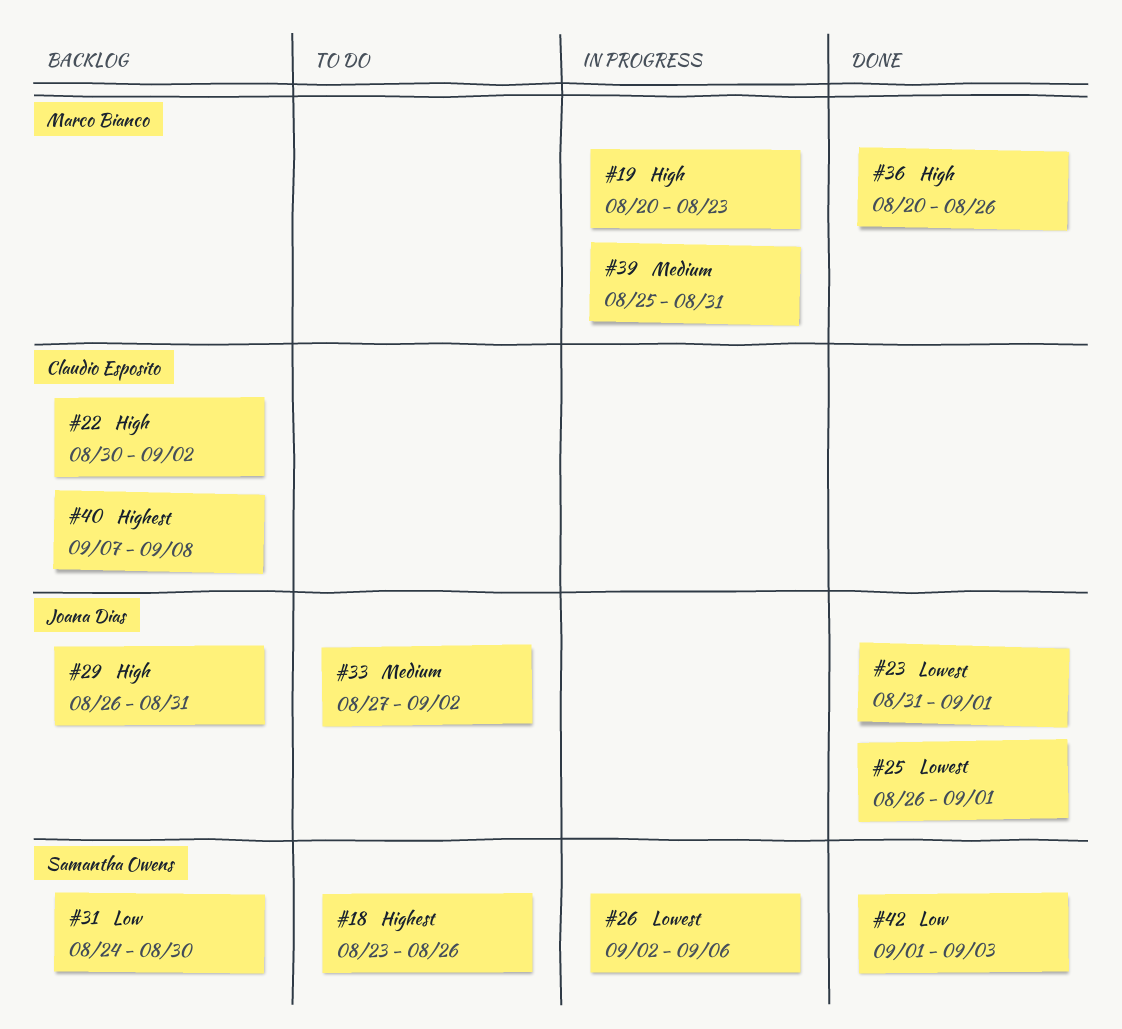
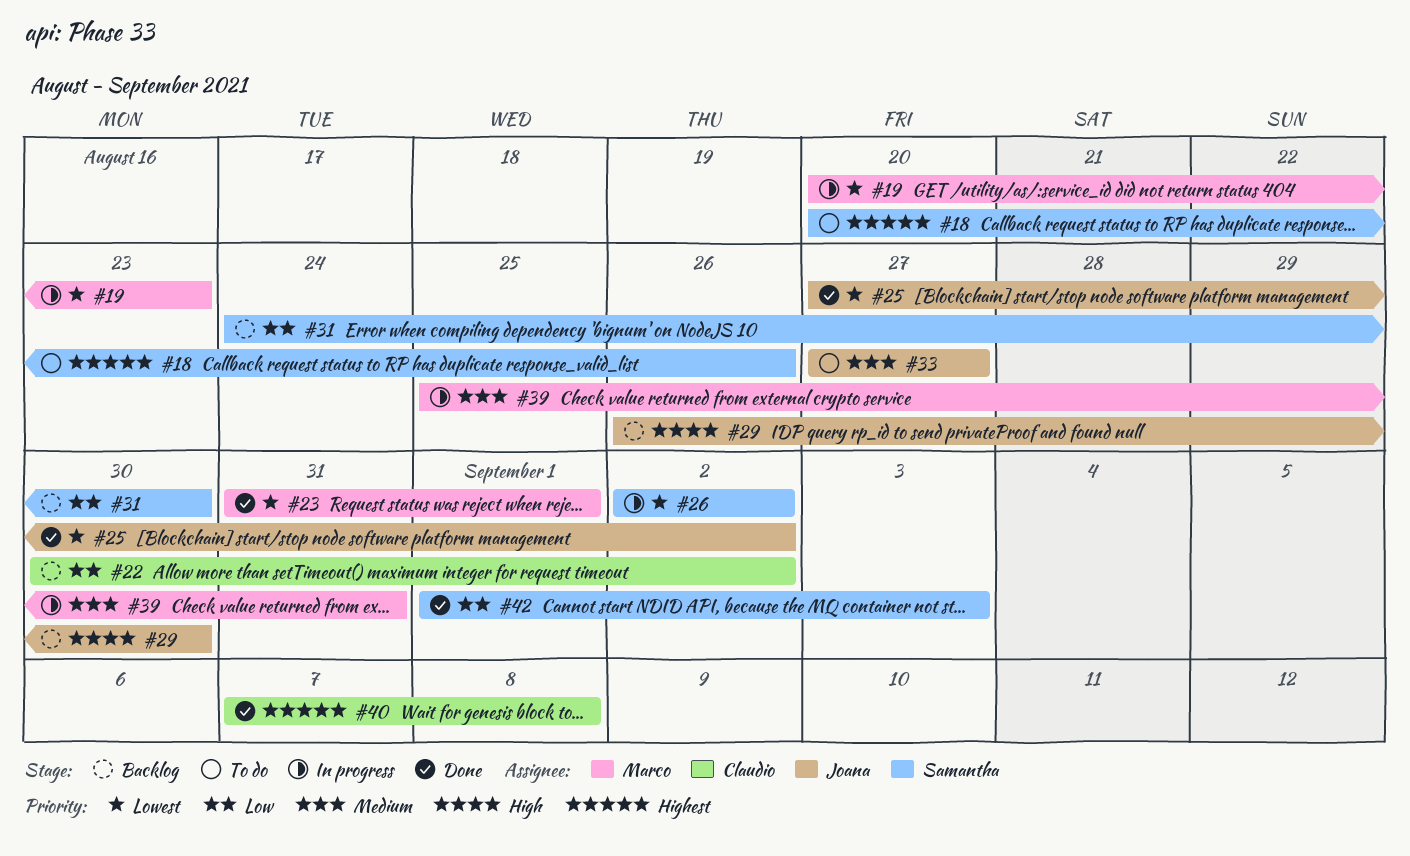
#18, start: Aug 23 -> Aug 20
#19, priority: High -> Lowest
#22, priority: High -> Low
#23, owner: Joana Dias -> Marco Bianco
#25, start: Aug 26 -> Aug 27
#25, due: Sep 1 -> Sep 2
#26, due: Sep 6 -> Sep 2
#29, due: Aug 31 -> Aug 30
#33, due: Sep 2 -> Aug 27
#36: present -> none
#40, status: Backlog -> Done

